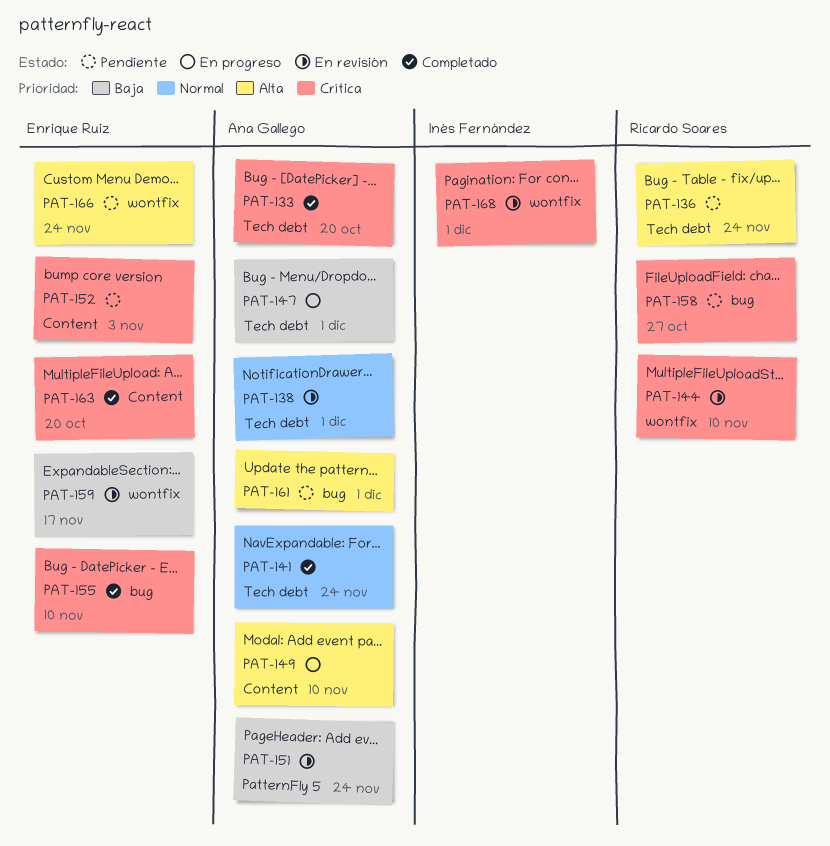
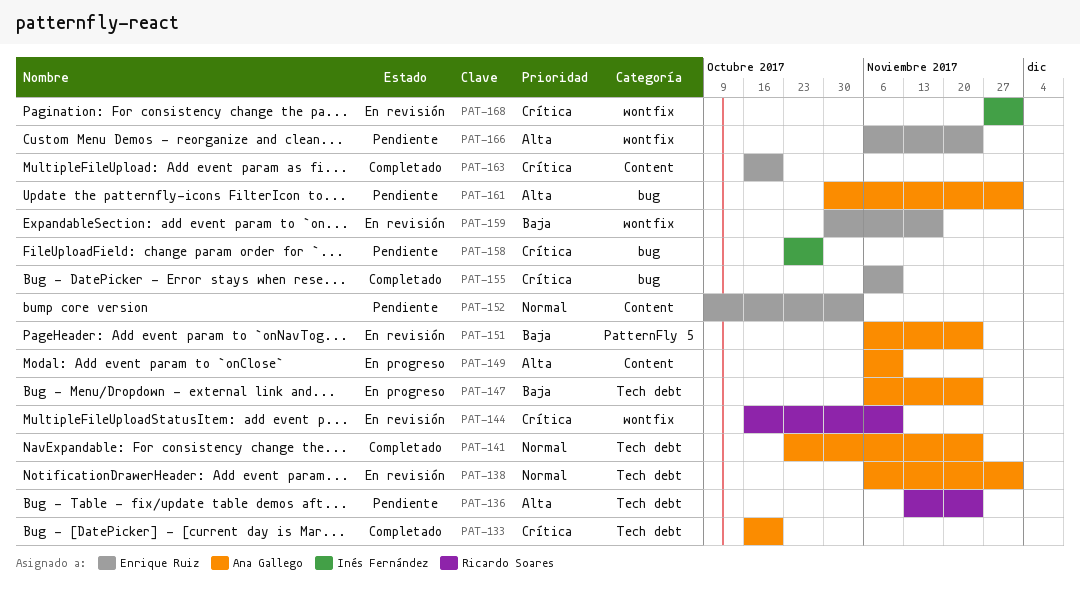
PAT-147, due: Dec 1 -> Nov 24
PAT-152, priority: Crítica -> Normal
PAT-158, owner: Ricardo Soares -> Inés Fernández

